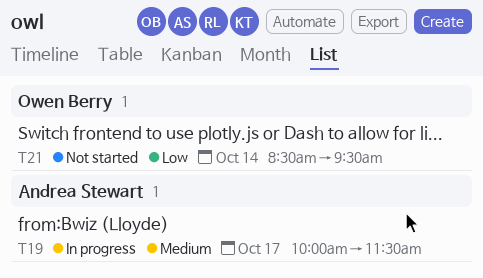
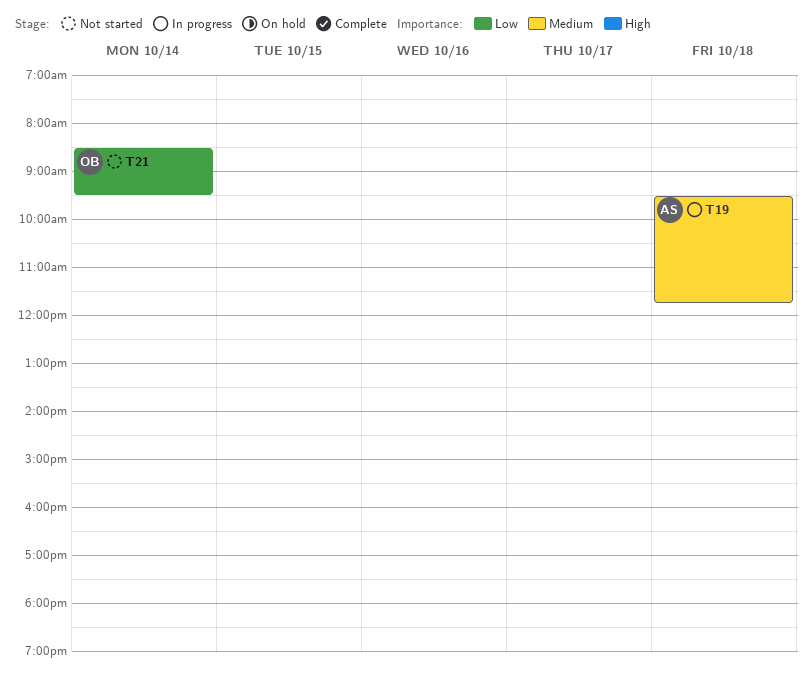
T19, day: Oct 17 -> Oct 18
T19, begins: 10:00 -> 09:30
T19, ends: 11:30 -> 11:45

